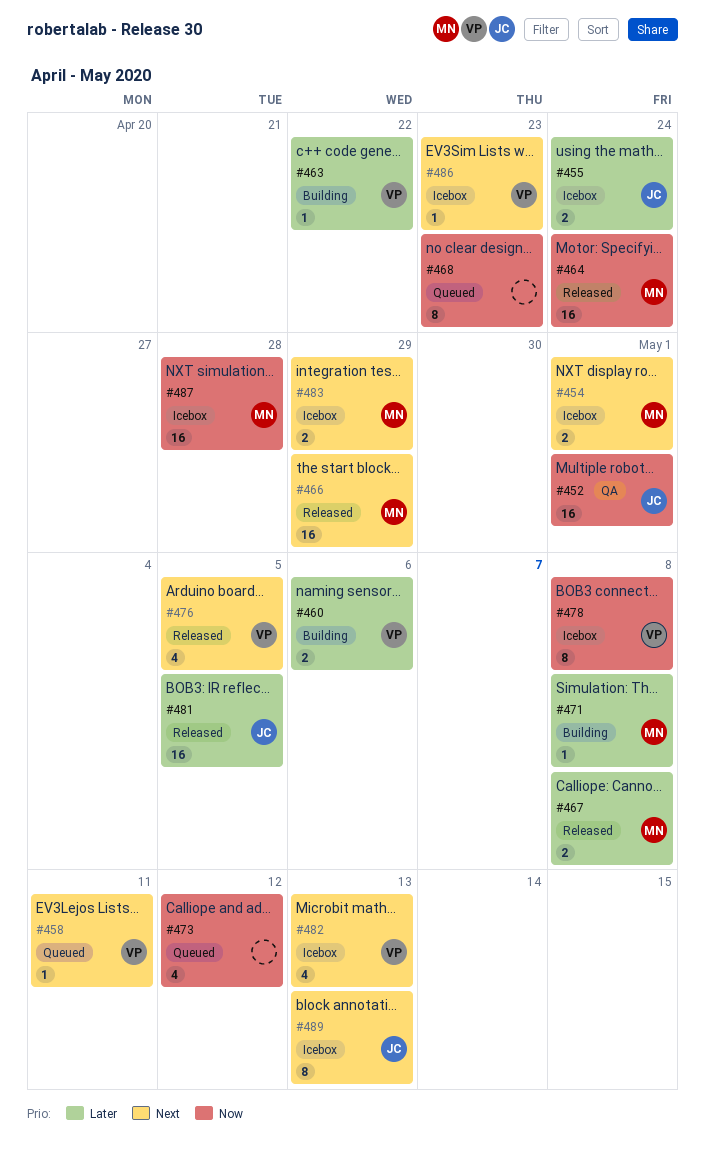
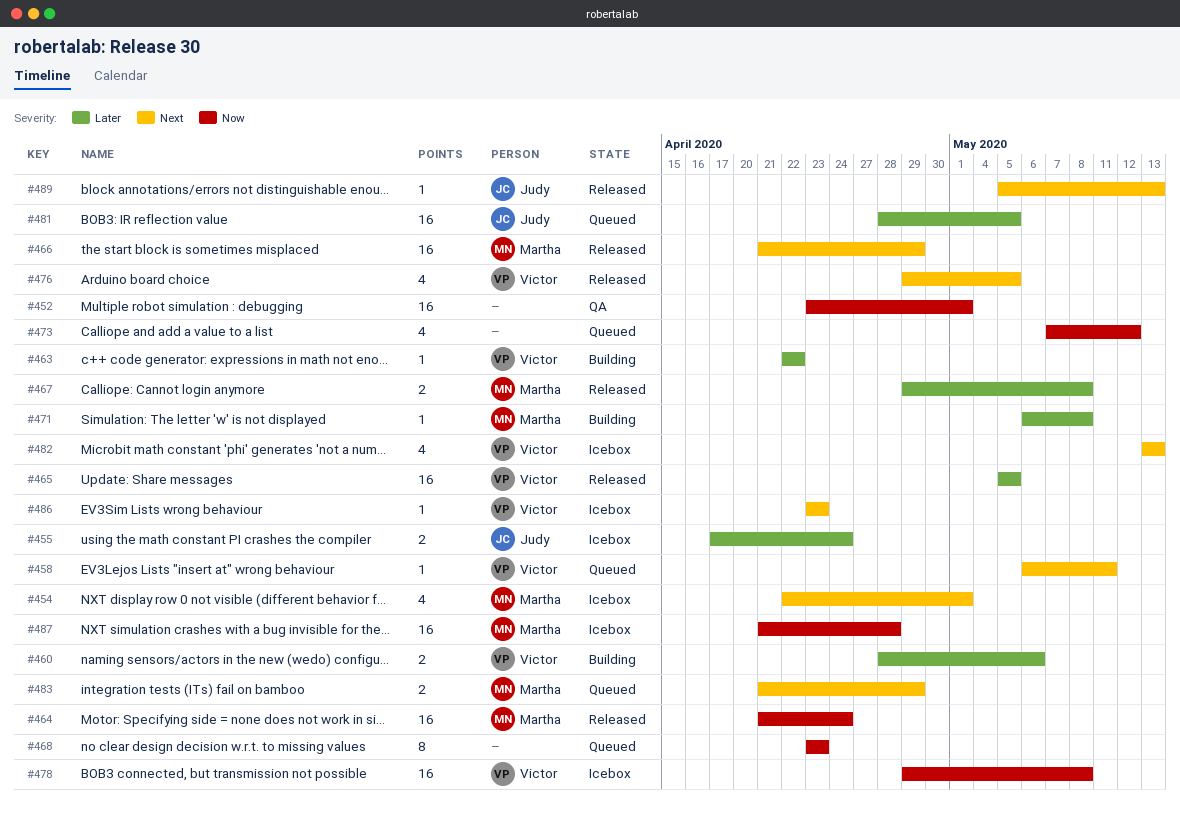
#452, owner: Judy -> none
#454, estimate: 2 -> 4
#465: none -> present
#478, estimate: 8 -> 16
#481, status: Released -> Queued
#483, status: Icebox -> Queued
#489, status: Icebox -> Released
#489, estimate: 8 -> 1

